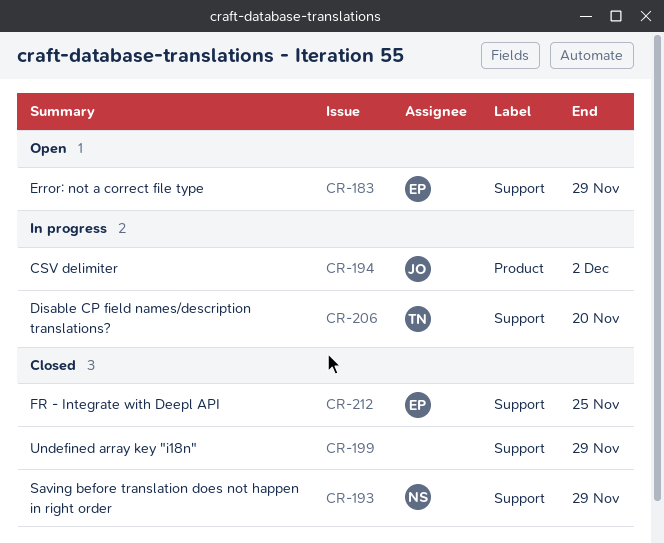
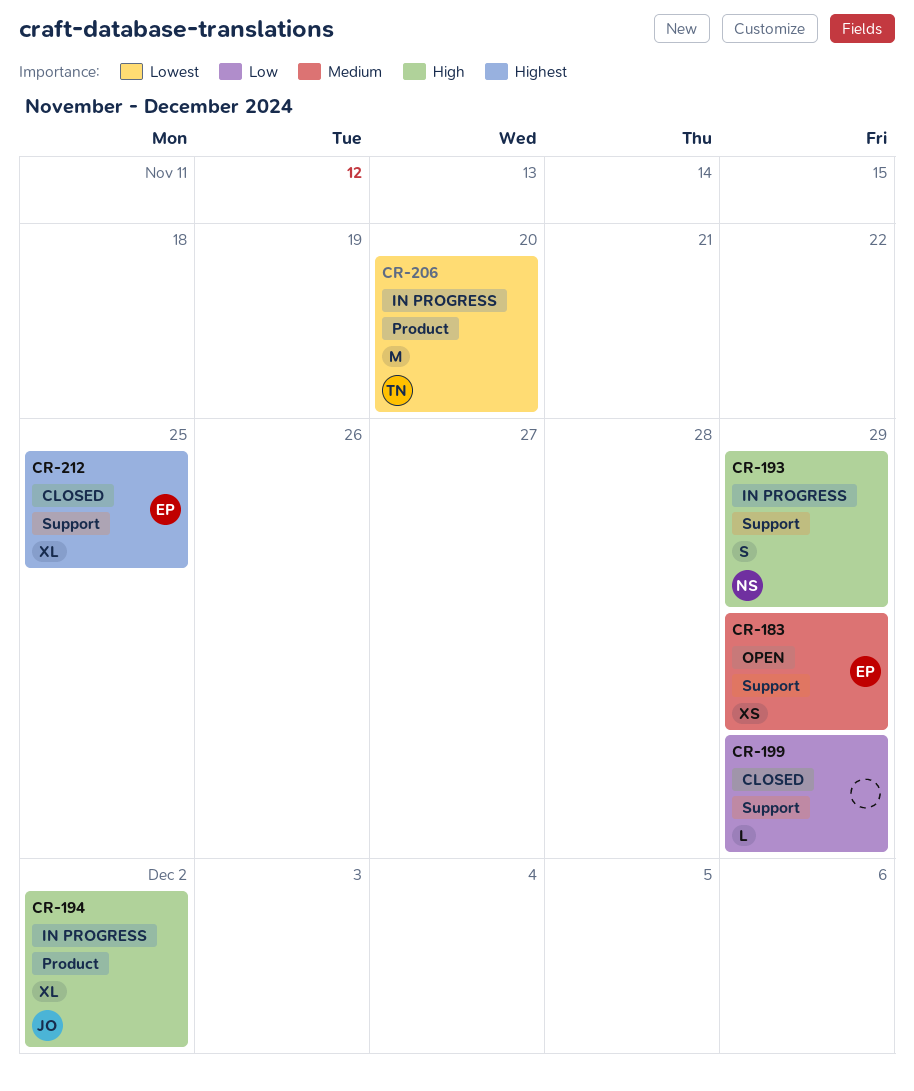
CR-193, status: Closed -> In progress
CR-206, label: Support -> Product

